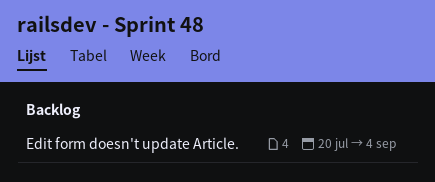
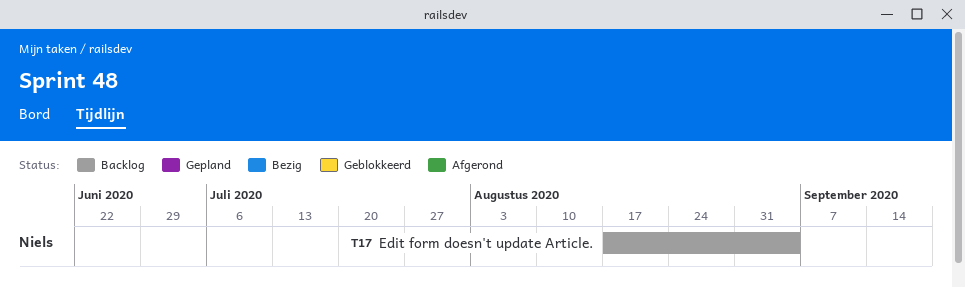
Edit form doesn't update Article., start: Jul 20 -> Aug 17

